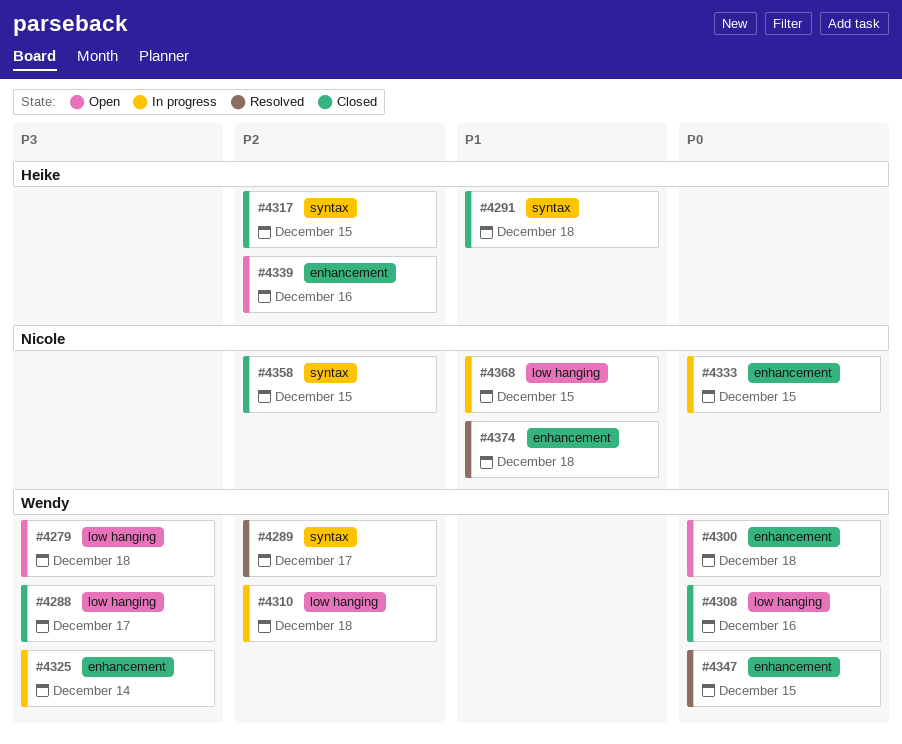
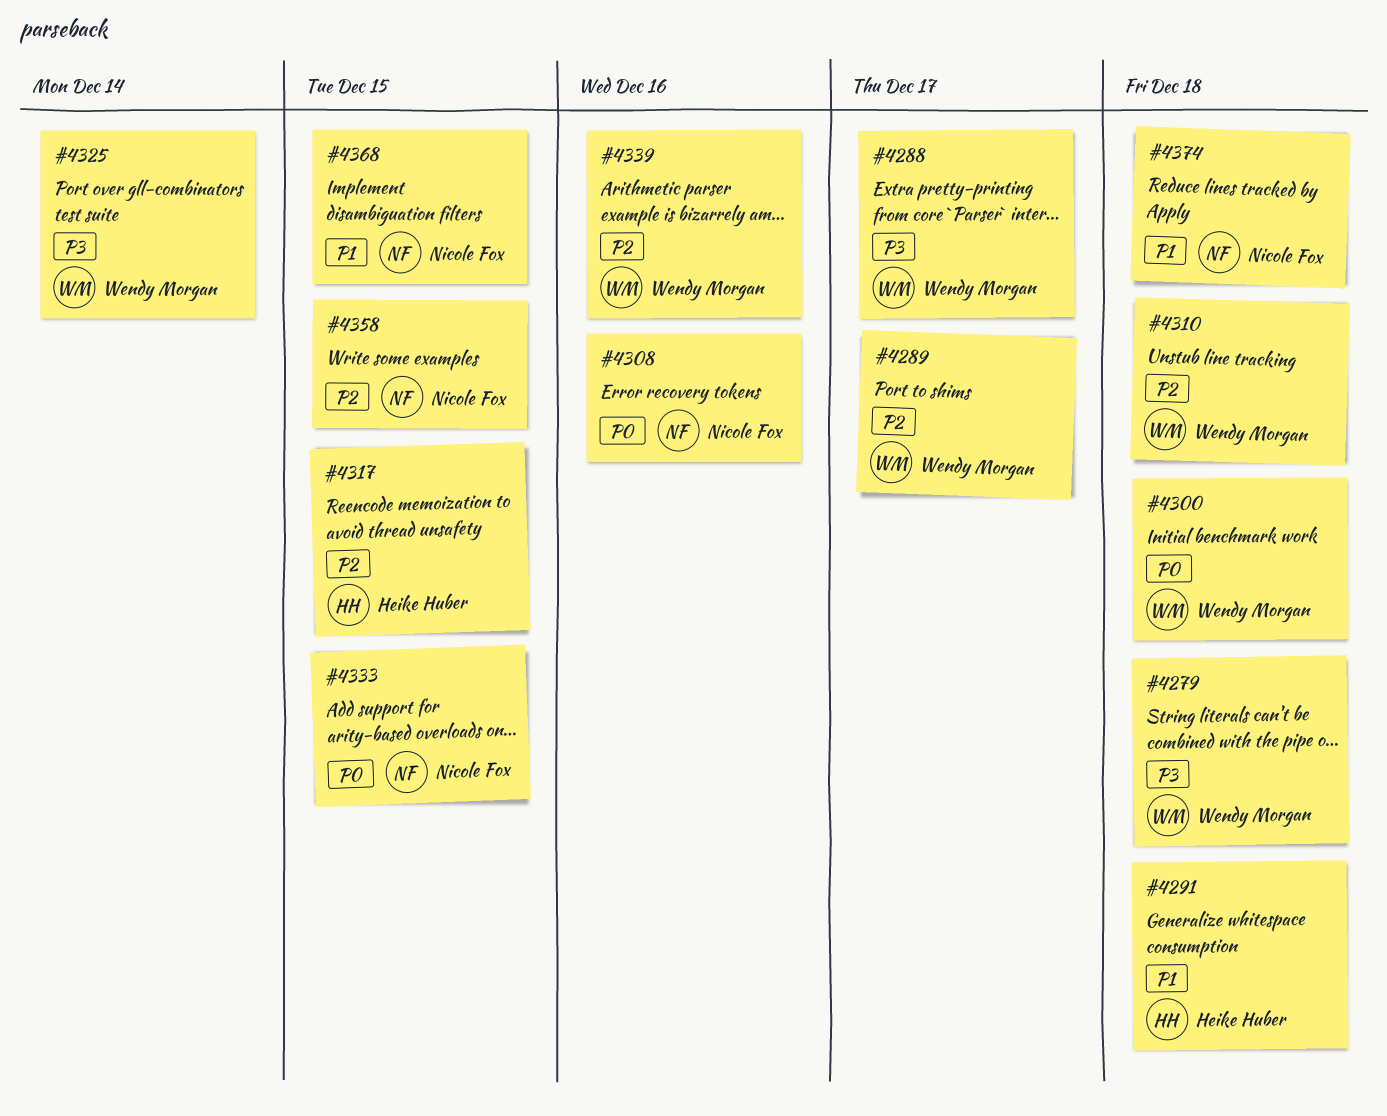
#4308, owner: Wendy Morgan -> Nicole Fox
#4339, owner: Heike Huber -> Wendy Morgan
#4347: present -> none

